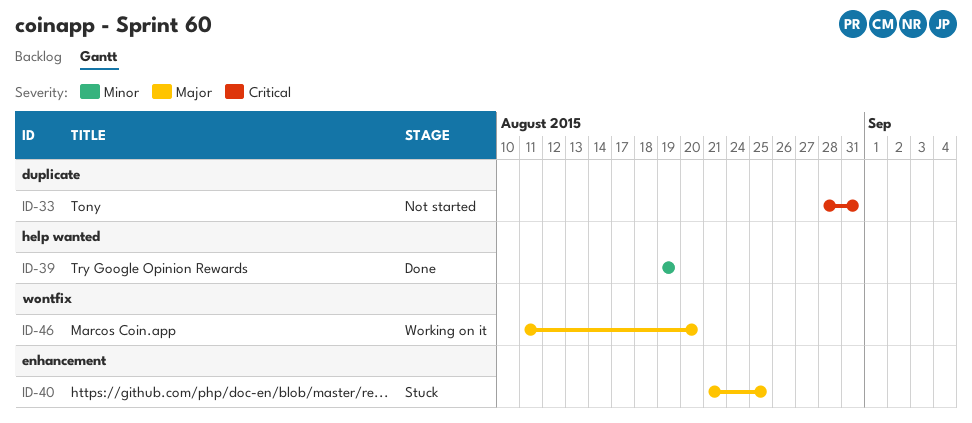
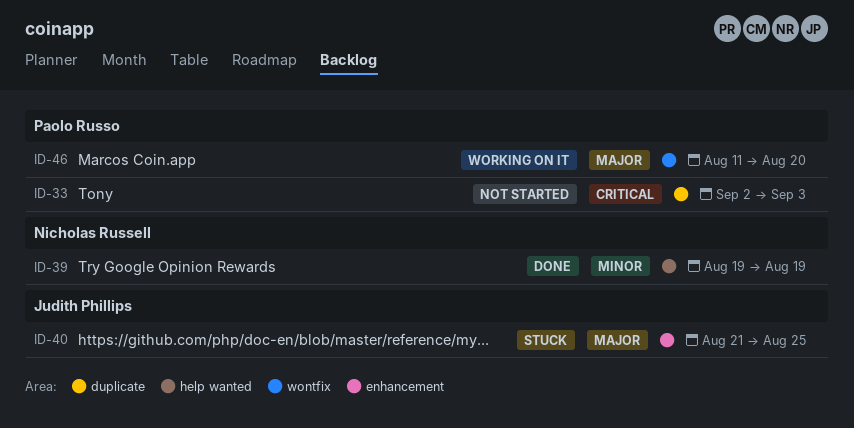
ID-33, start: Aug 28 -> Sep 2
ID-33, due: Aug 31 -> Sep 3

